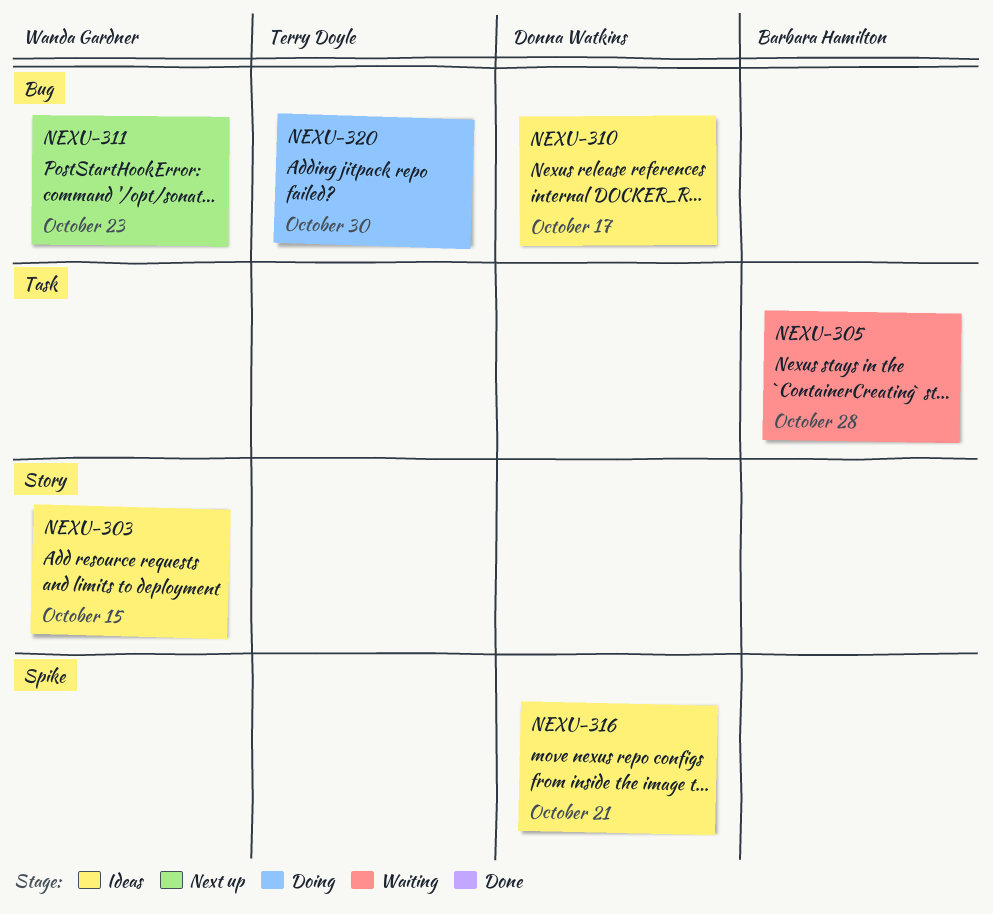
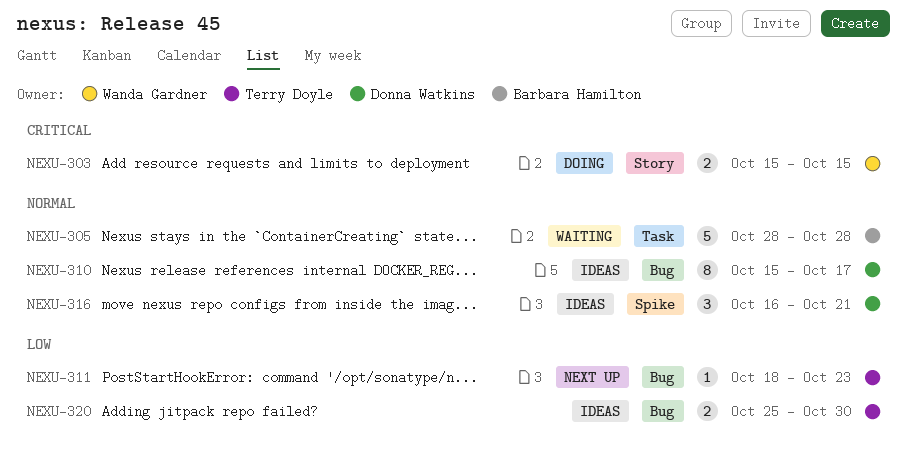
NEXU-303, status: Ideas -> Doing
NEXU-311, owner: Wanda Gardner -> Terry Doyle
NEXU-320, status: Doing -> Ideas

